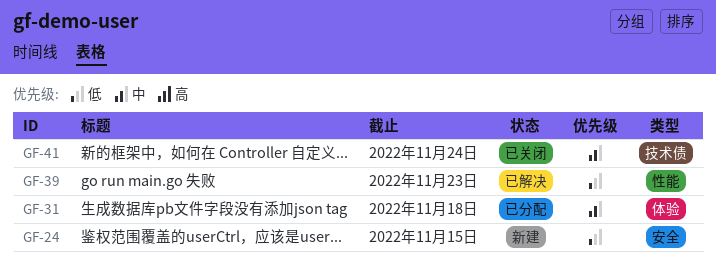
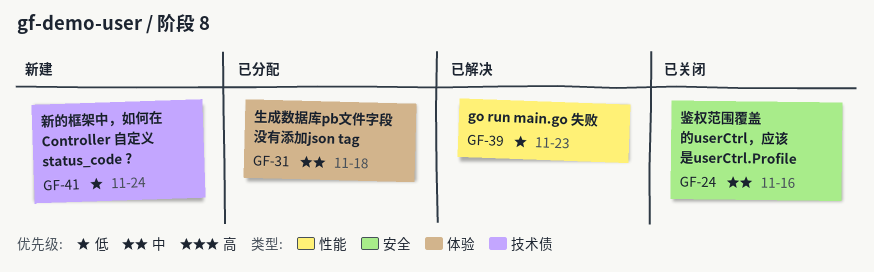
GF-24, status: 新建 -> 已关闭
GF-24, priority: 低 -> 中
GF-24, due: Nov 15 -> Nov 16
GF-41, status: 已关闭 -> 新建
GF-41, priority: 中 -> 低

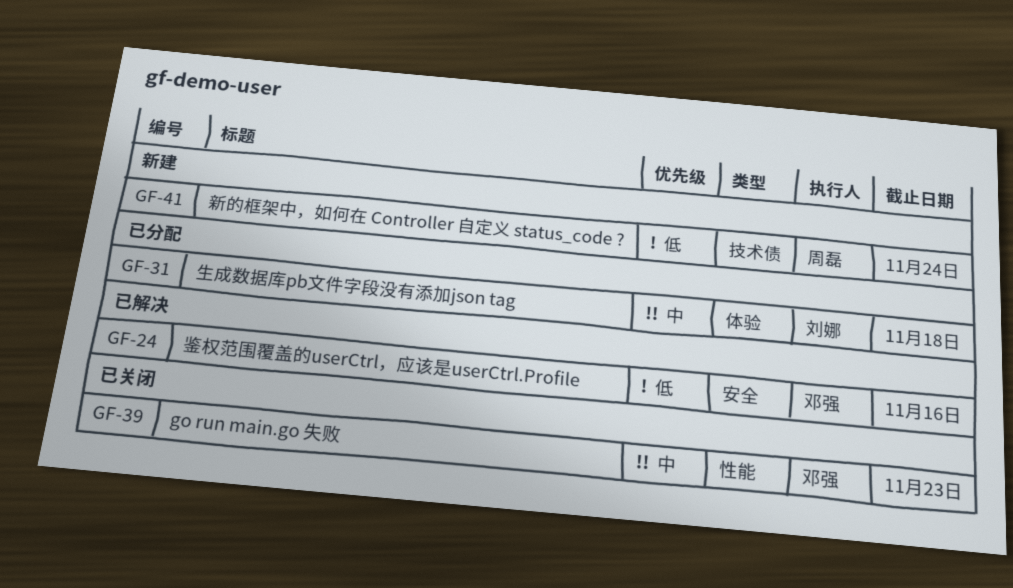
GF-24, status: 已关闭 -> 已解决
GF-24, priority: 中 -> 低
GF-39, status: 已解决 -> 已关闭
GF-39, priority: 低 -> 中

